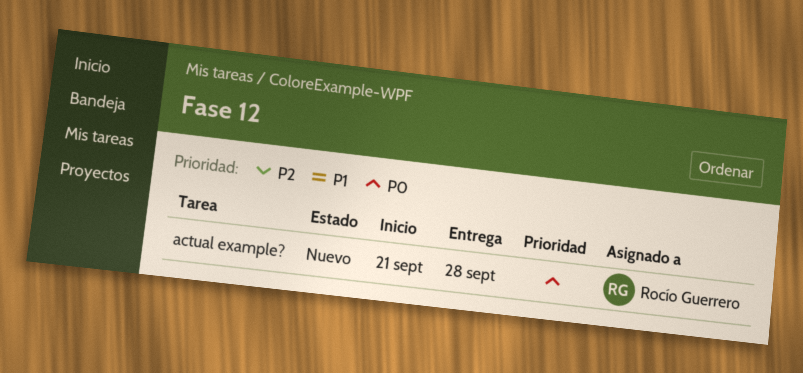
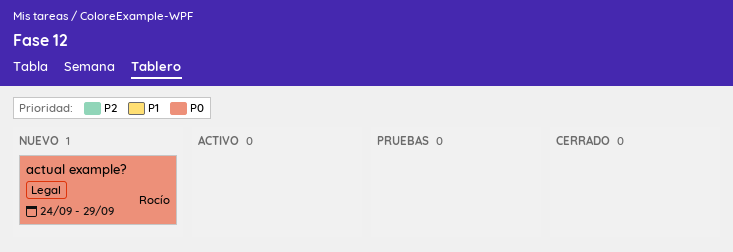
actual example?, start: Sep 21 -> Sep 24
actual example?, due: Sep 28 -> Sep 29

